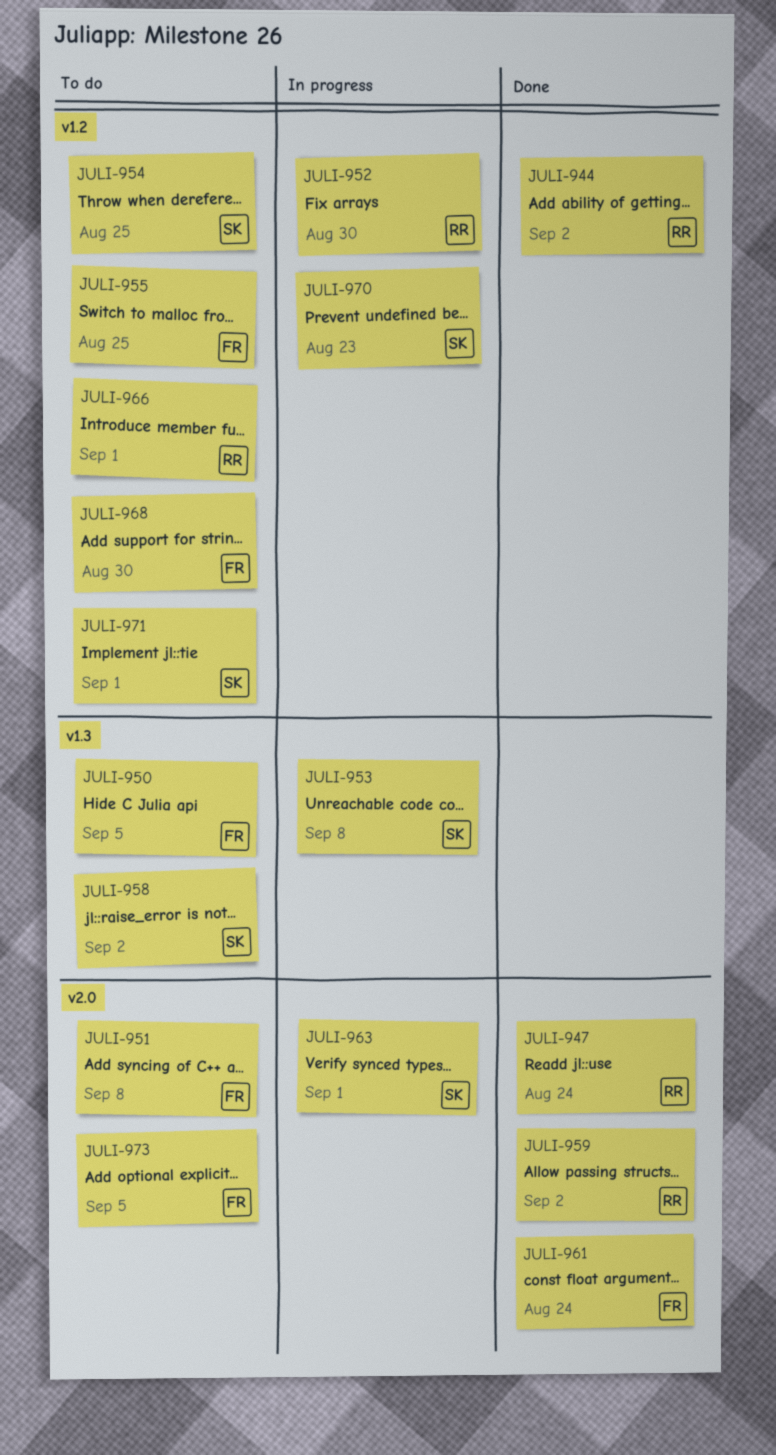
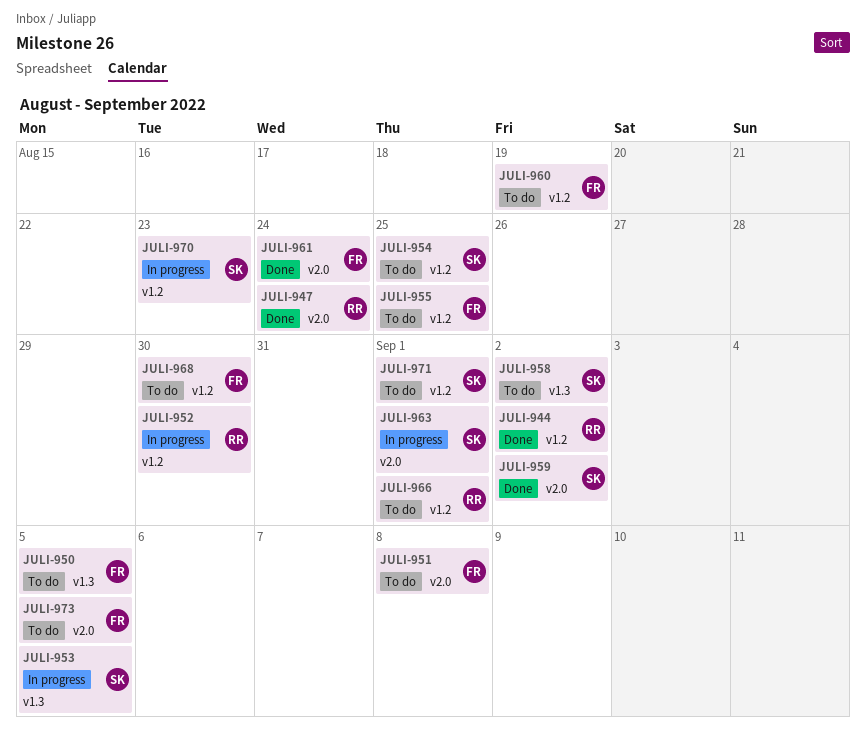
JULI-953, due: Sep 8 -> Sep 5
JULI-959, owner: RR -> SK
JULI-960: none -> present

